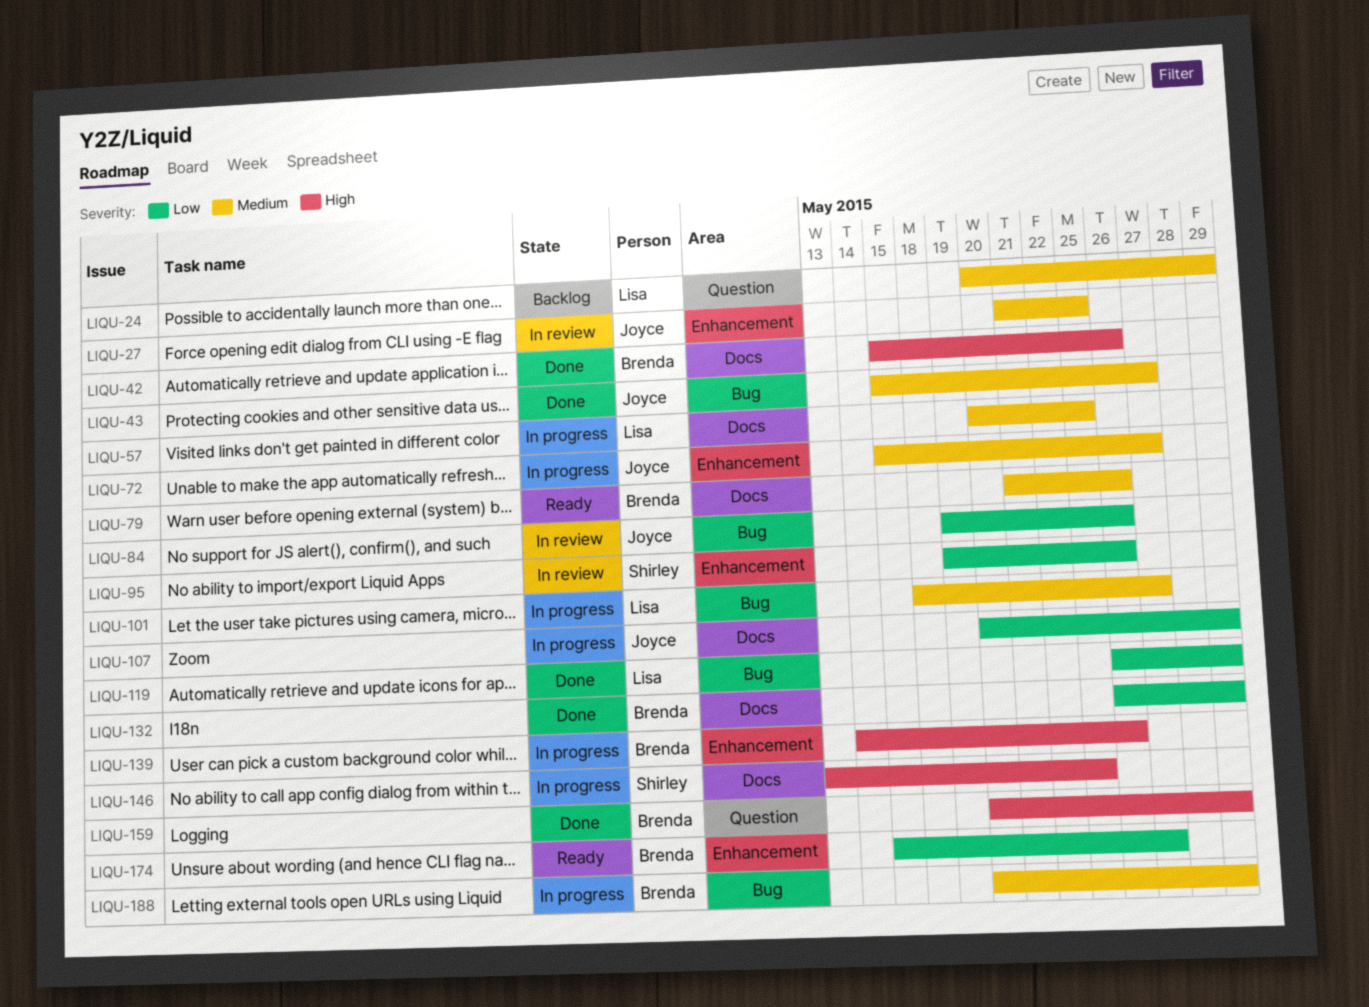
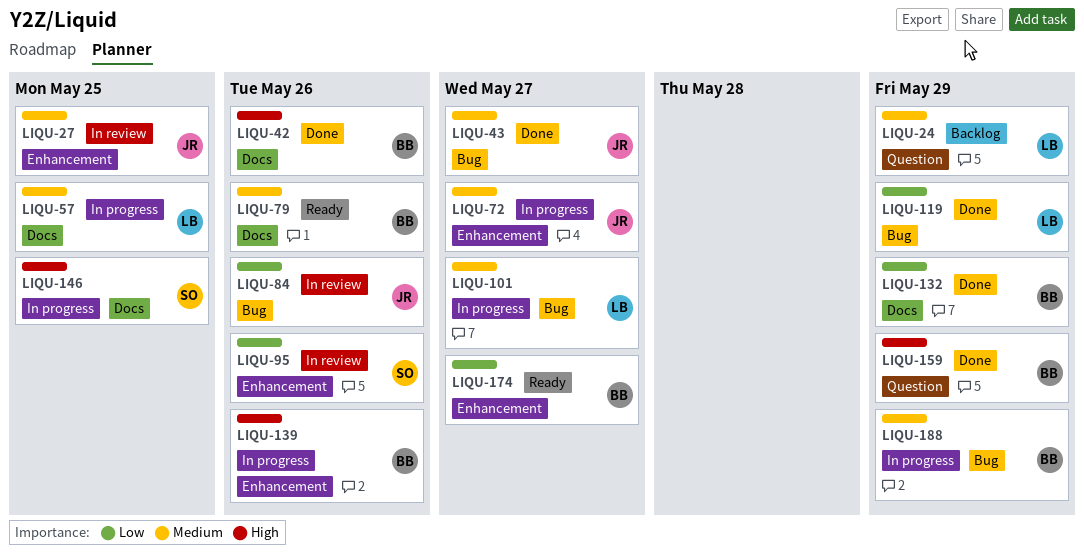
LIQU-107: present -> none

